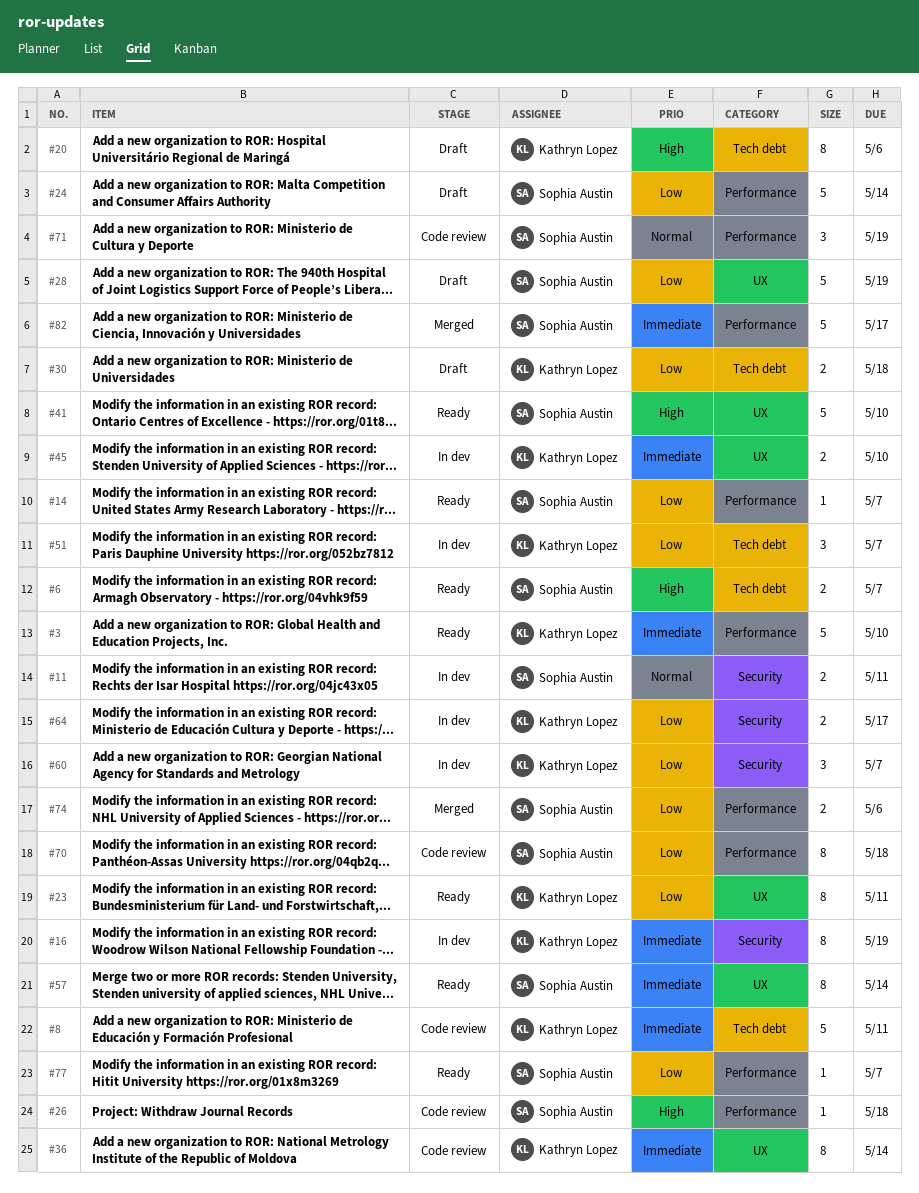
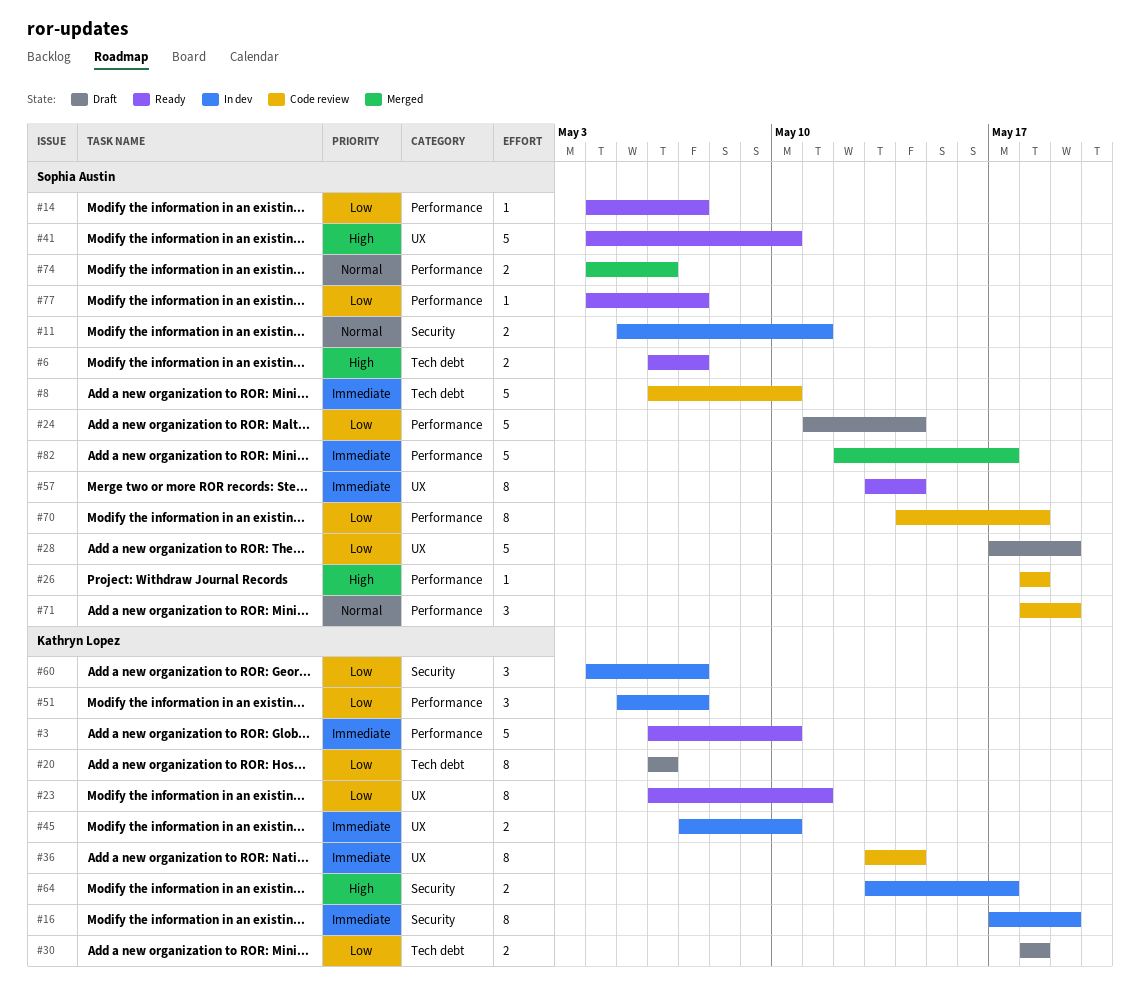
#8, owner: Kathryn Lopez -> Sophia Austin
#8, due: May 11 -> May 10
#20, priority: High -> Low
#51, label: Tech debt -> Performance
#64, priority: Low -> High
#74, priority: Low -> Normal

